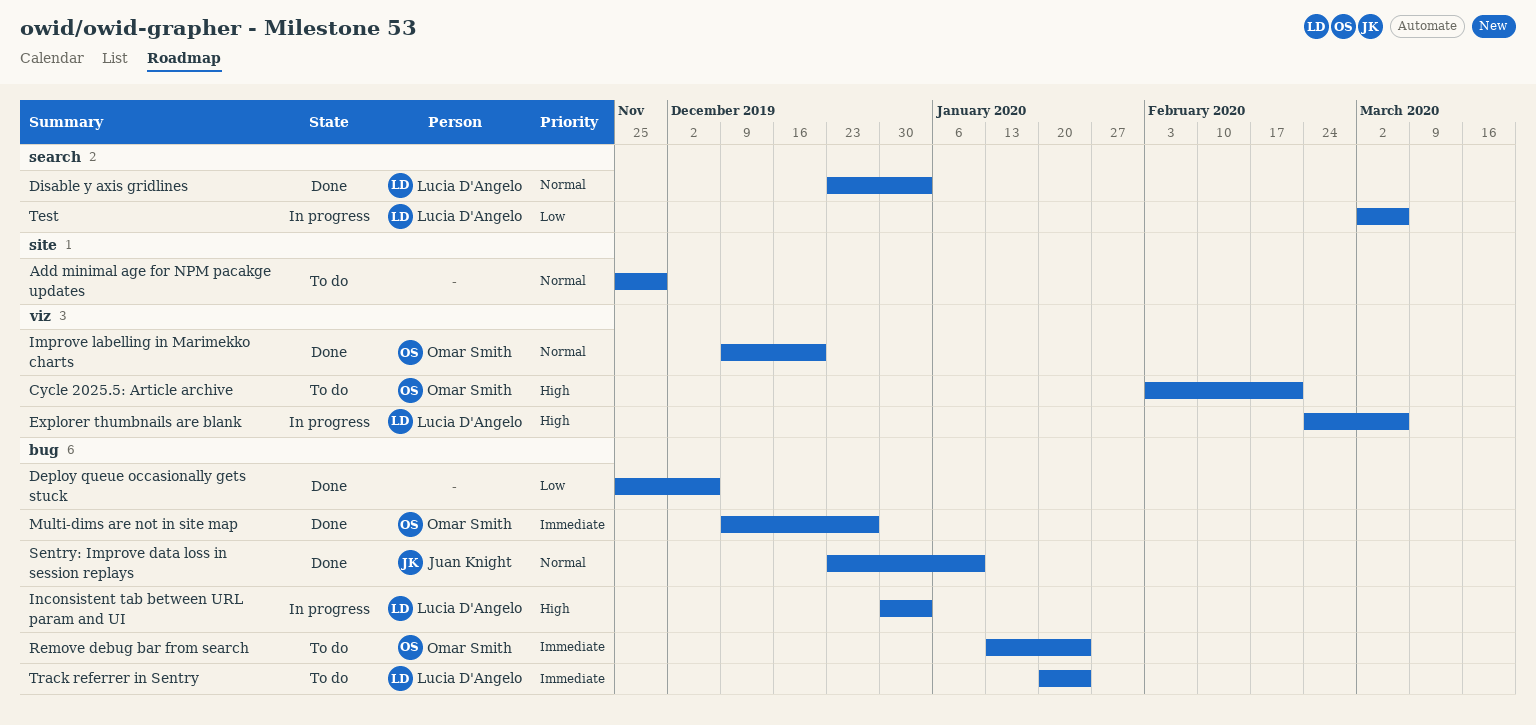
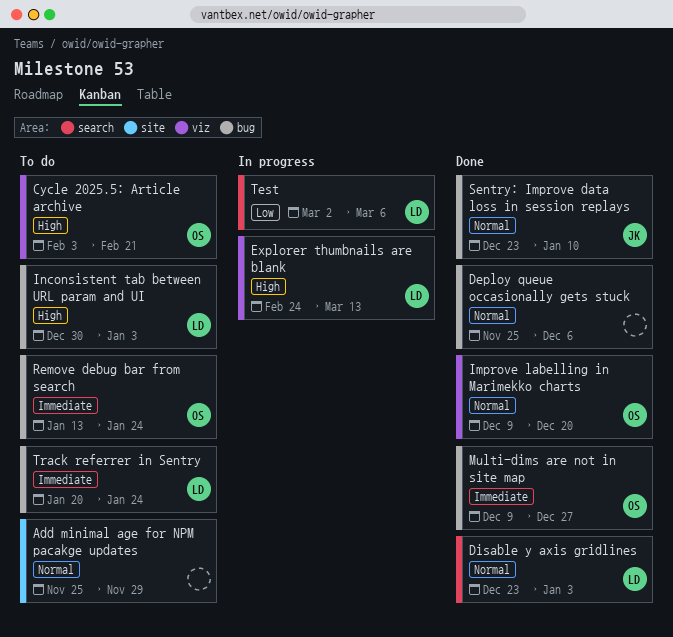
Deploy queue occasionally gets stuck, priority: Low -> Normal
Explorer thumbnails are blank, due: Mar 6 -> Mar 13
Inconsistent tab between URL param and UI, status: In progress -> To do

